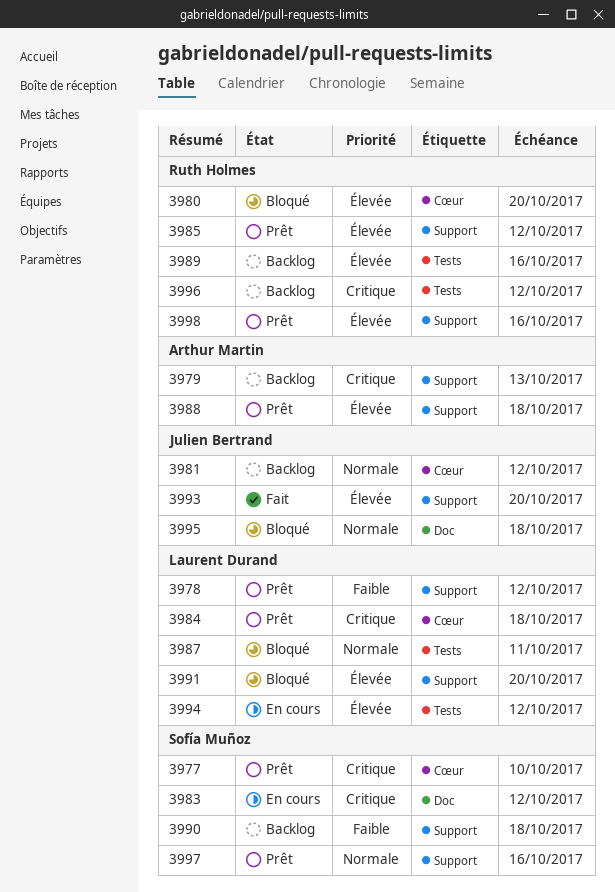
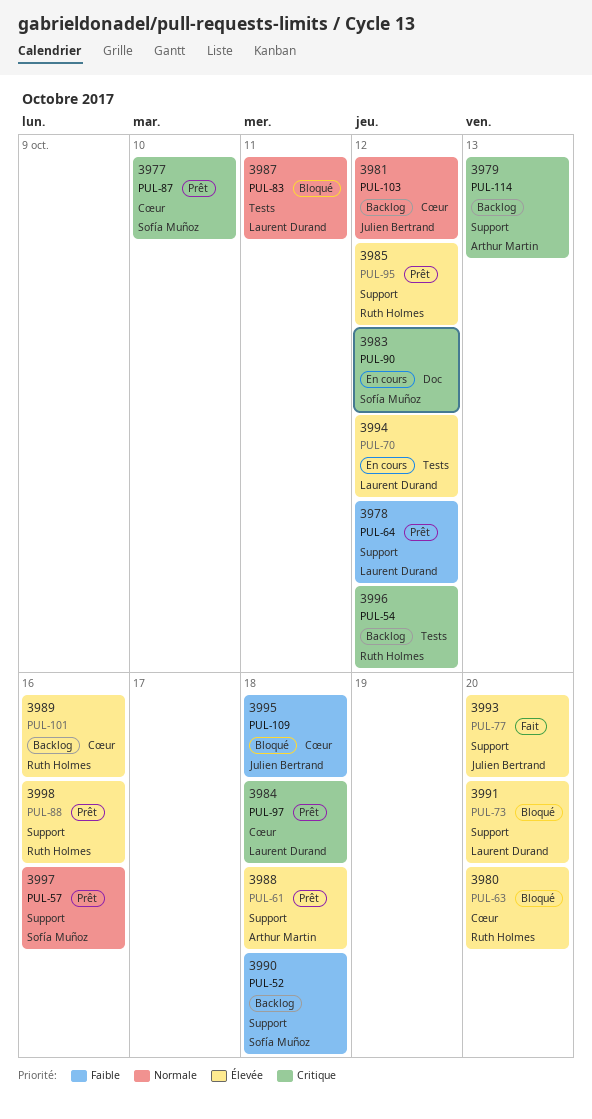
3989, label: Tests -> Cœur
3995, priority: Normale -> Faible
3995, label: Doc -> Cœur

